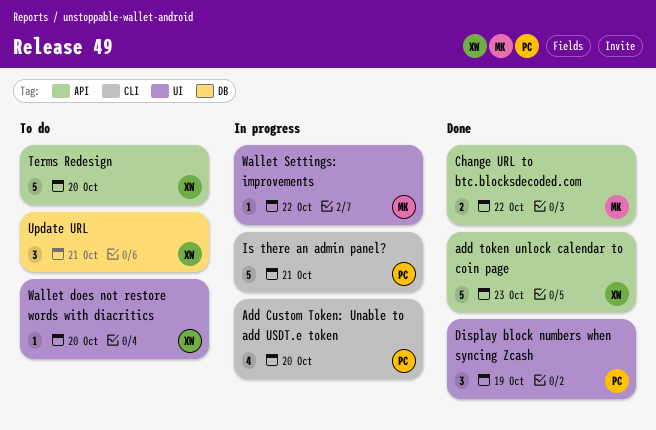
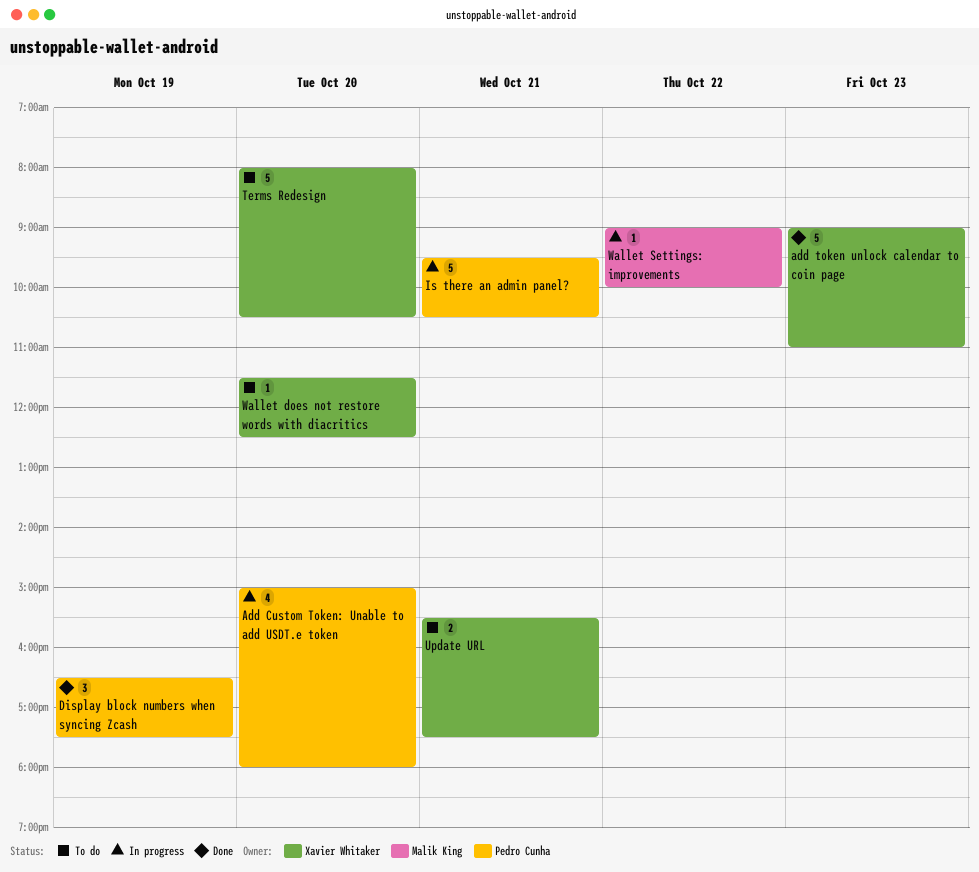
Change URL to btc.blocksdecoded.com: present -> none
Update URL, estimate: 3 -> 2

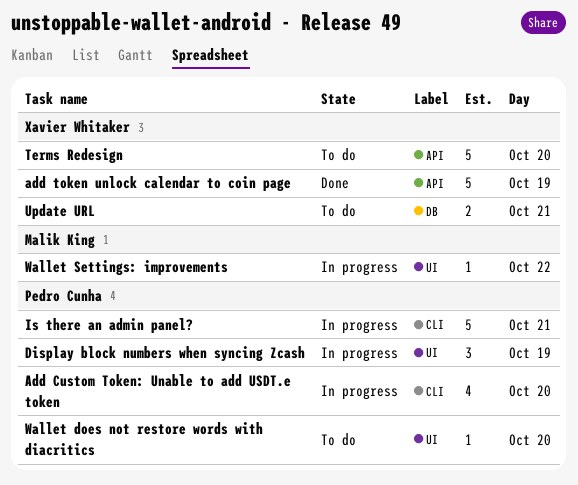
add token unlock calendar to coin page, day: Oct 23 -> Oct 19
Display block numbers when syncing Zcash, status: Done -> In progress
Wallet does not restore words with diacritics, owner: Xavier Whitaker -> Pedro Cunha

